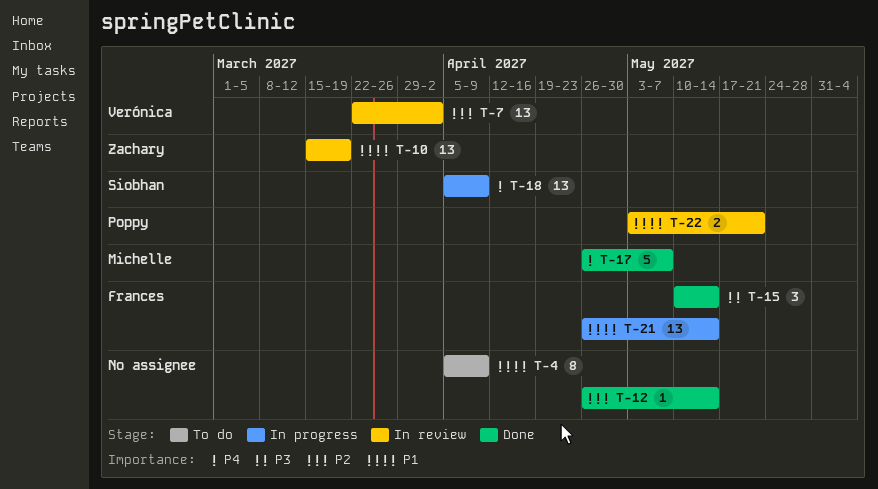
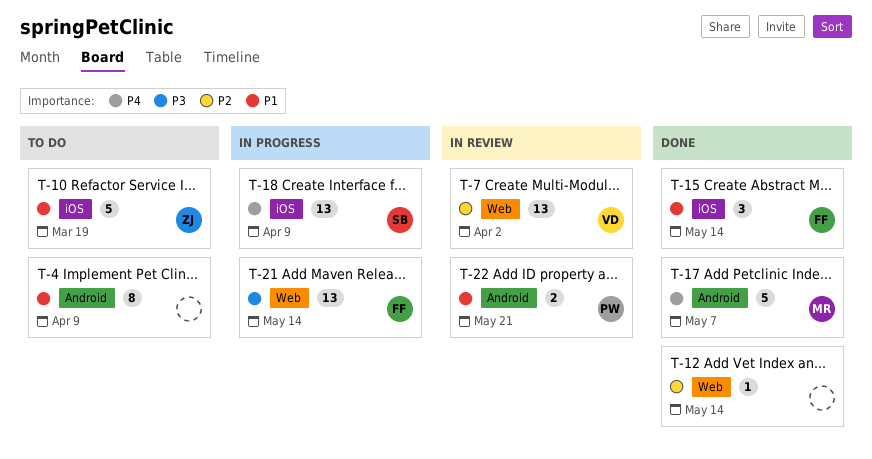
T-10, status: In review -> To do
T-10, estimate: 13 -> 5
T-15, priority: P3 -> P1
T-21, priority: P1 -> P3

